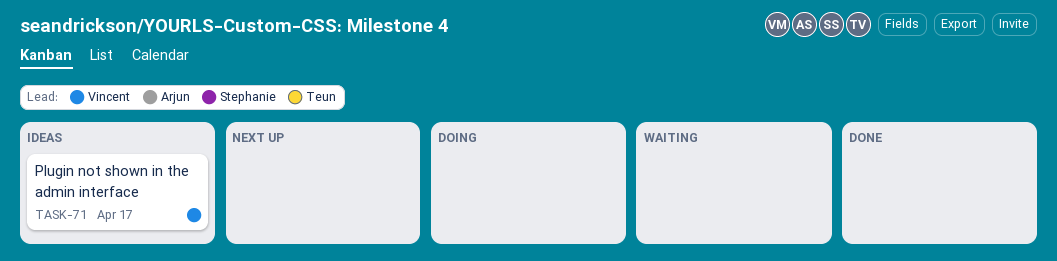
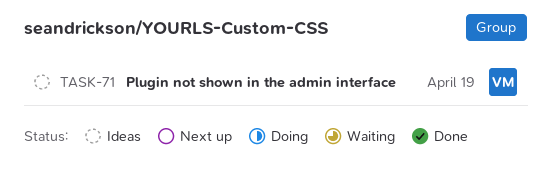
TASK-71, due: Apr 17 -> Apr 19

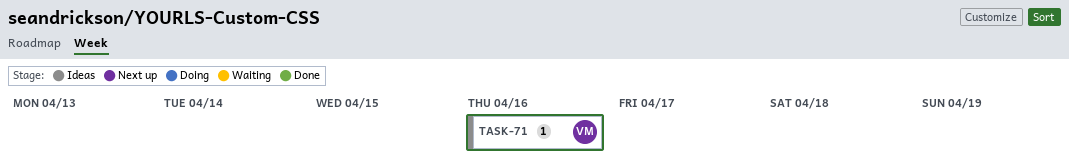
TASK-71, due: Apr 19 -> Apr 16

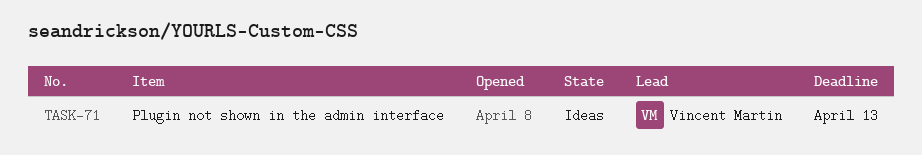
TASK-71, due: Apr 16 -> Apr 13

